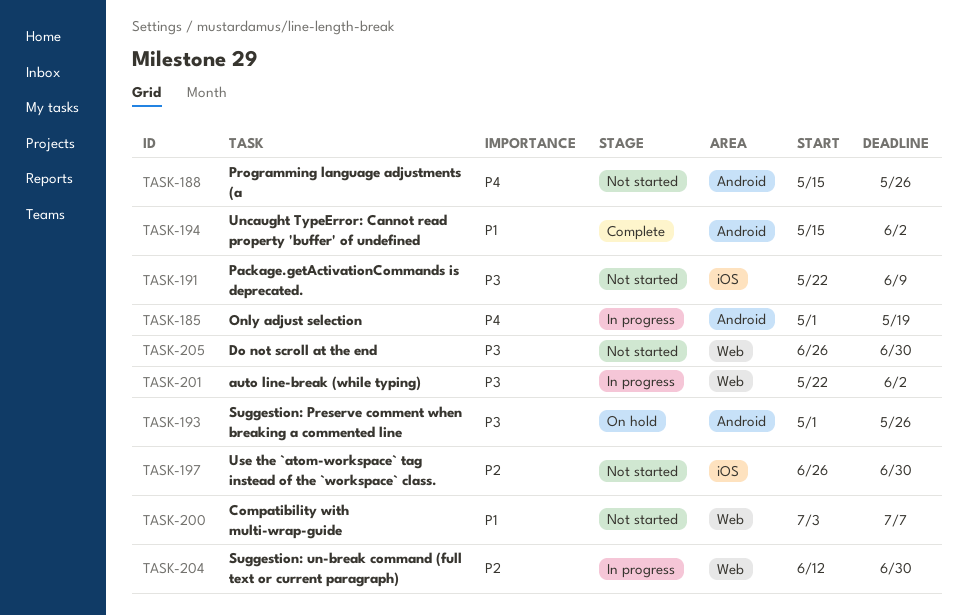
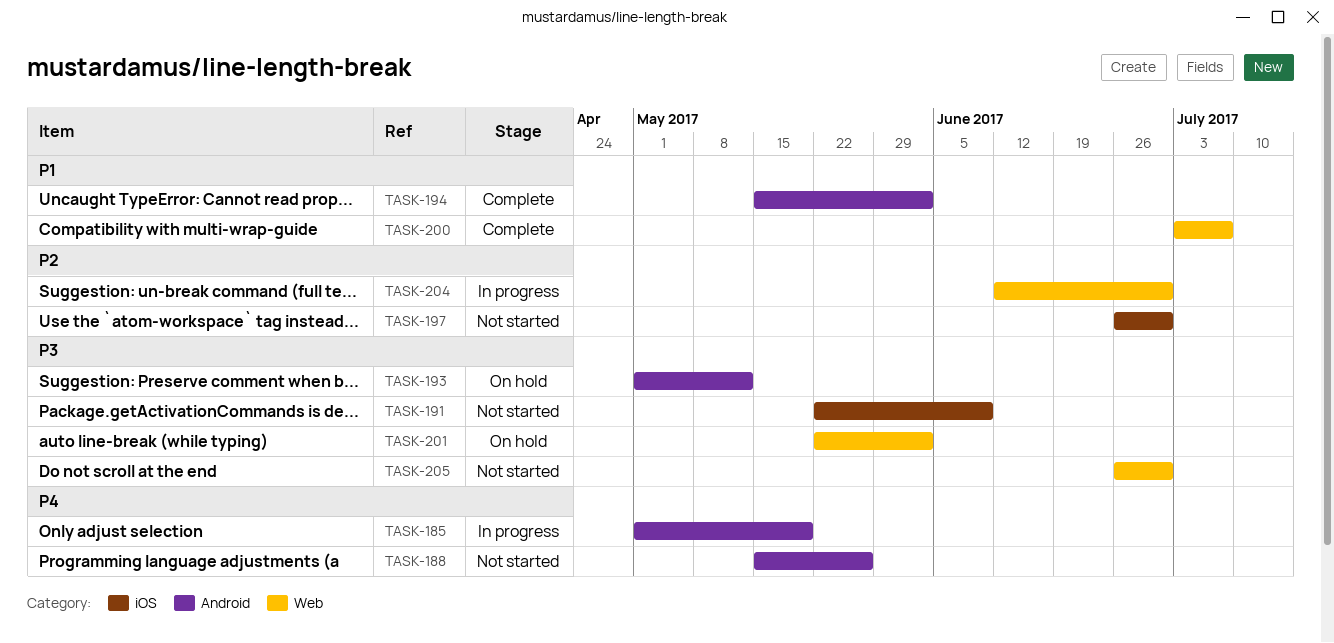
TASK-193, due: May 26 -> May 12
TASK-200, status: Not started -> Complete
TASK-201, status: In progress -> On hold

